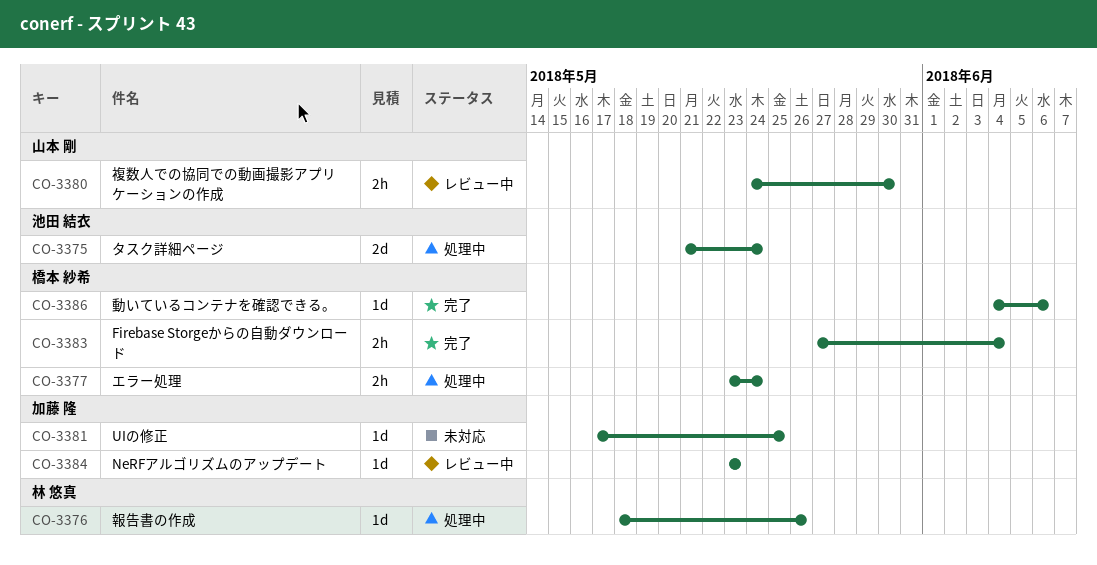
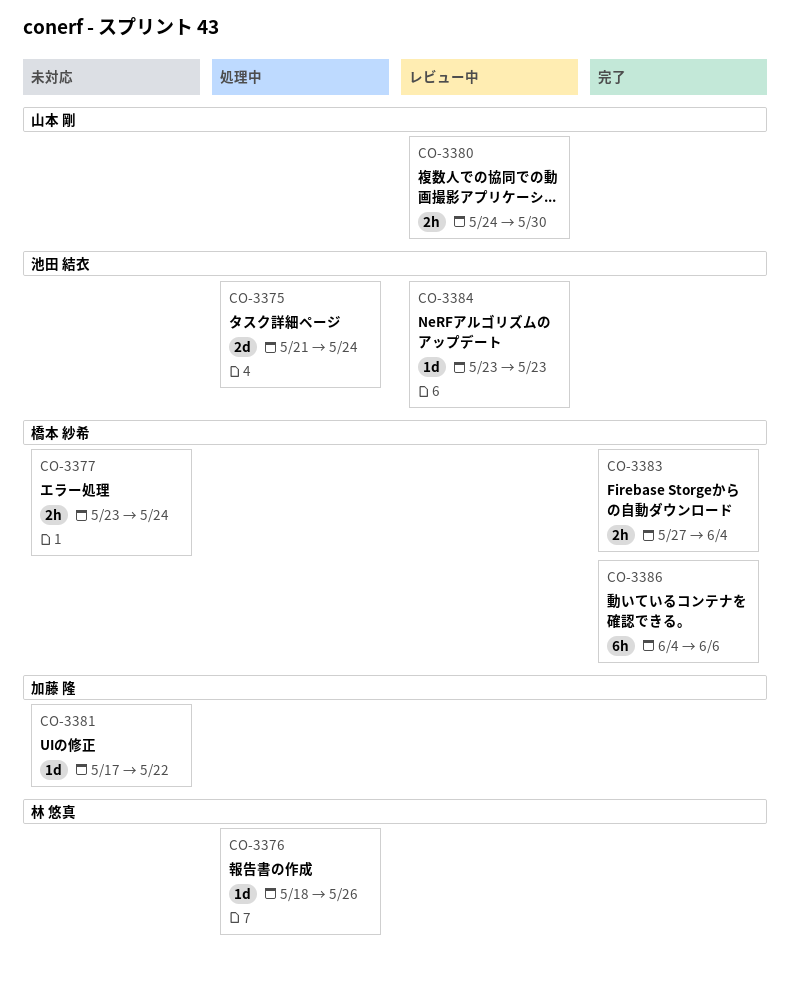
CO-3377, status: 処理中 -> 未対応
CO-3381, due: May 25 -> May 22
CO-3384, owner: 加藤 隆 -> 池田 結衣
CO-3386, estimate: 1d -> 6h

